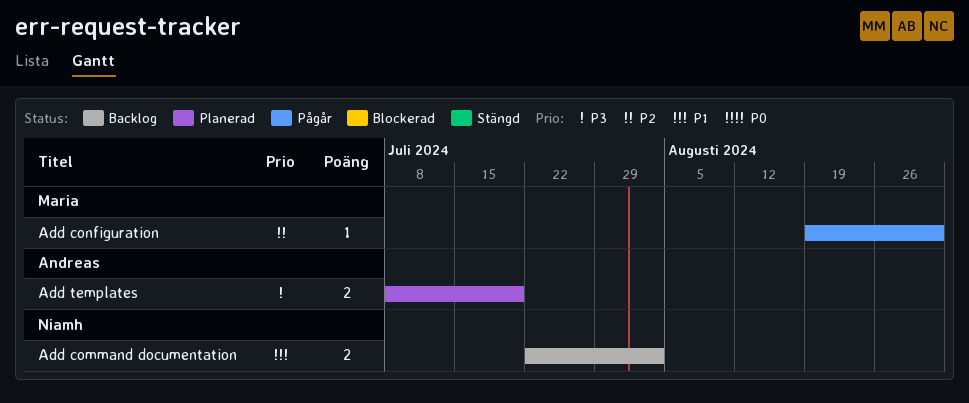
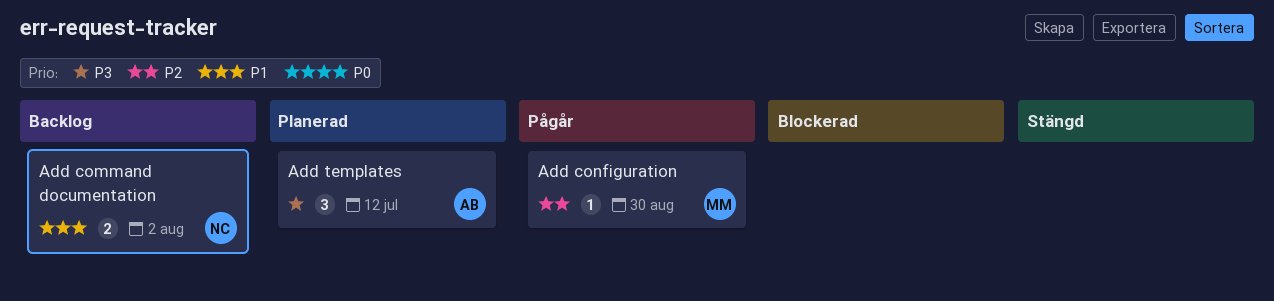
Add templates, estimate: 2 -> 3
Add templates, due: Jul 19 -> Jul 12

